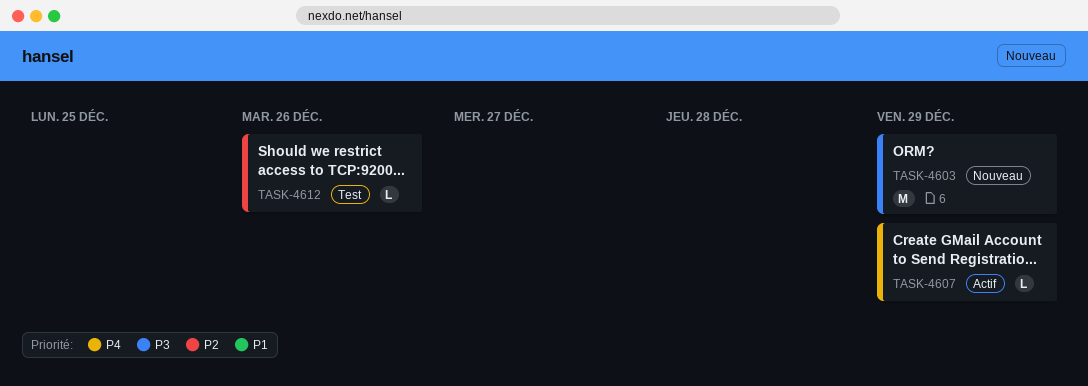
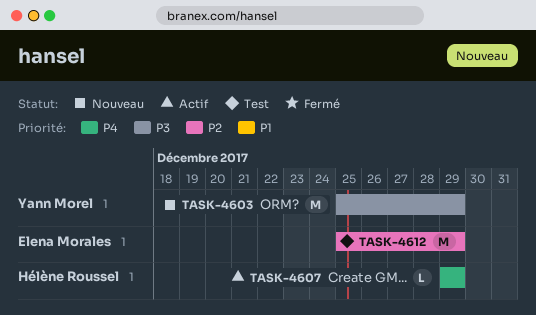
TASK-4612, estimate: L -> M
TASK-4612, due: Dec 26 -> Dec 29

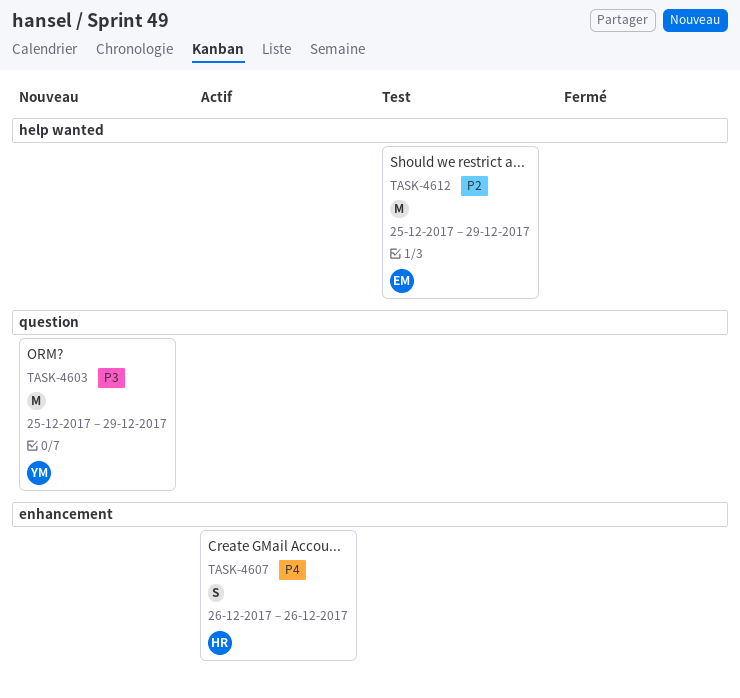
TASK-4607, estimate: L -> S
TASK-4607, start: Dec 29 -> Dec 26
TASK-4607, due: Dec 29 -> Dec 26

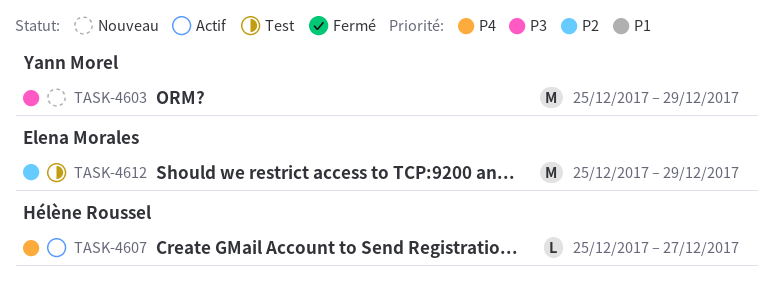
TASK-4607, estimate: S -> L
TASK-4607, start: Dec 26 -> Dec 25
TASK-4607, due: Dec 26 -> Dec 27

